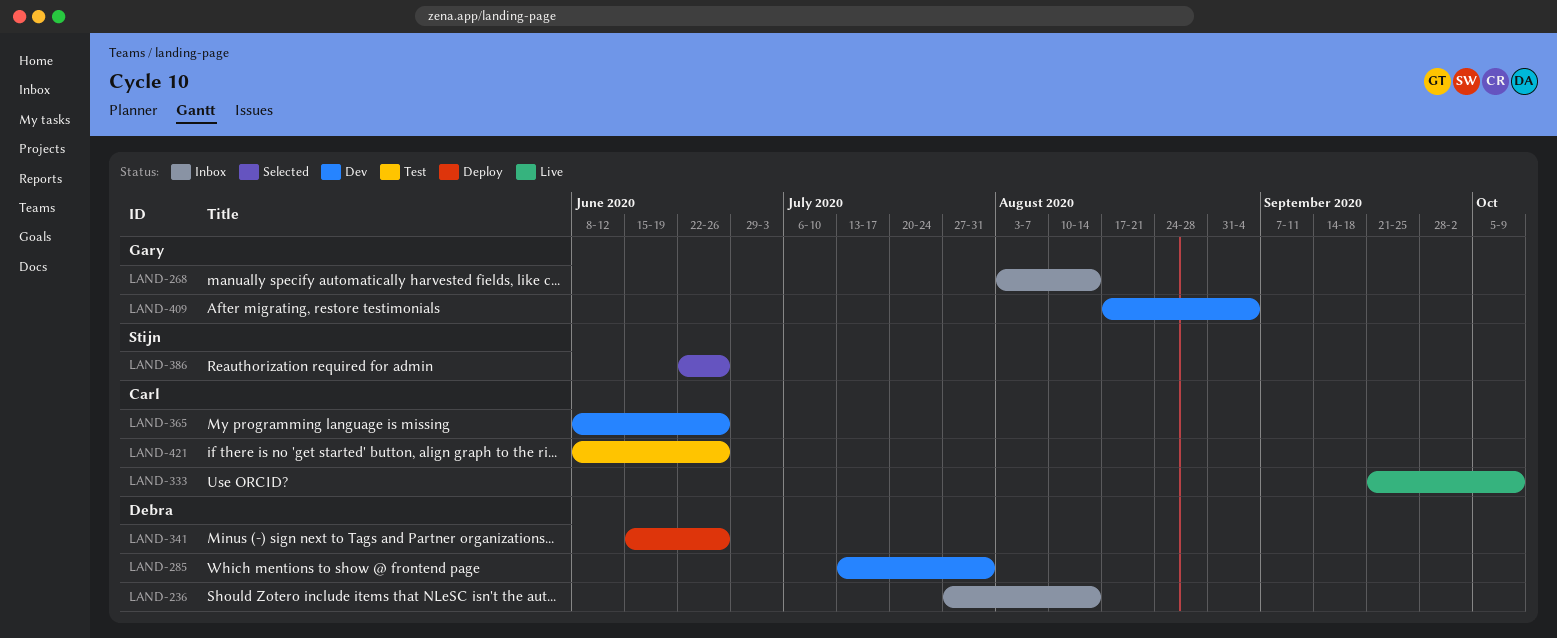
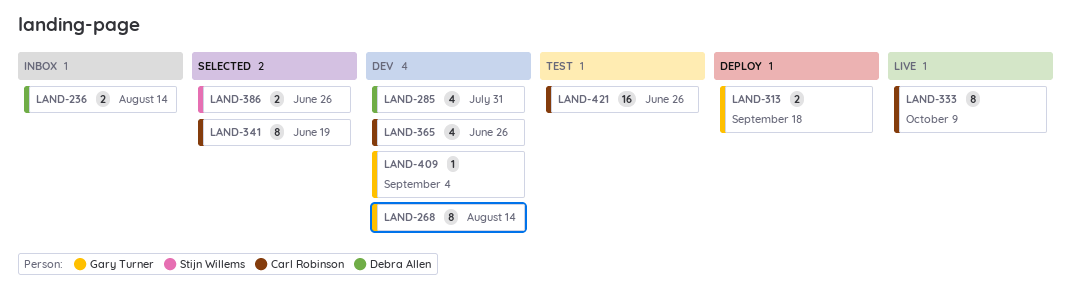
LAND-268, status: Inbox -> Dev
LAND-313: none -> present
LAND-341, status: Deploy -> Selected
LAND-341, owner: Debra Allen -> Carl Robinson
LAND-341, due: Jun 26 -> Jun 19

